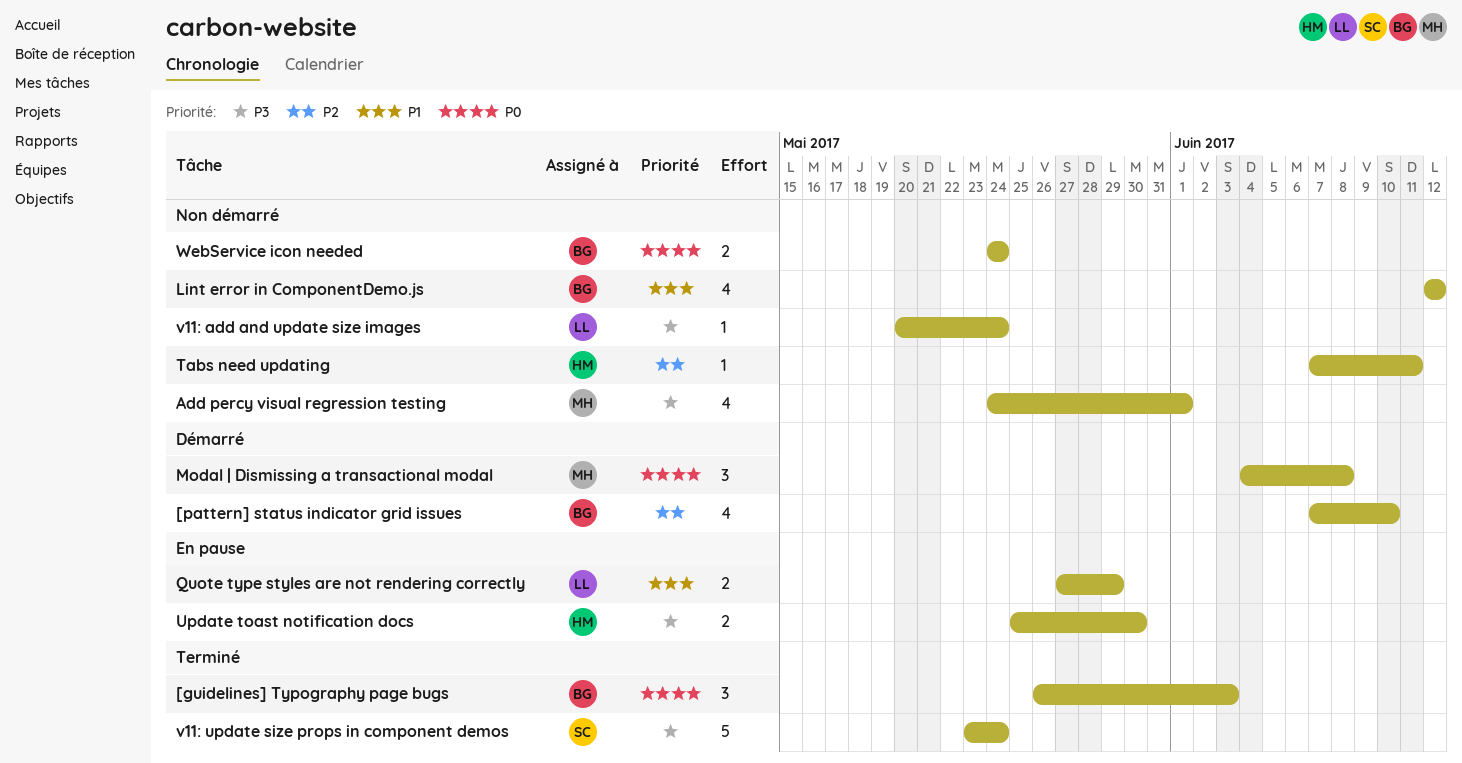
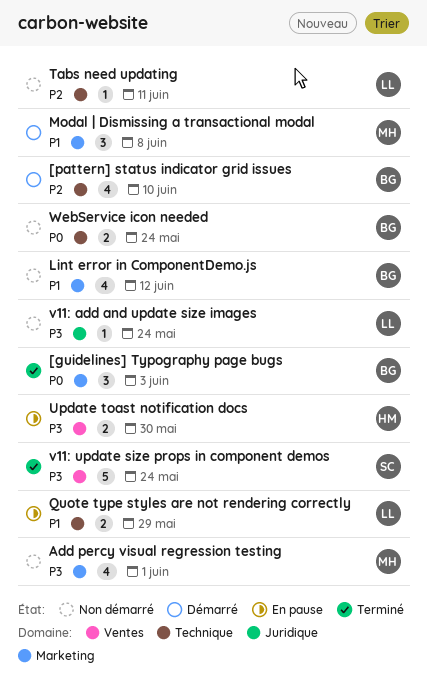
Modal | Dismissing a transactional modal, priority: P0 -> P1
Tabs need updating, owner: HM -> LL

